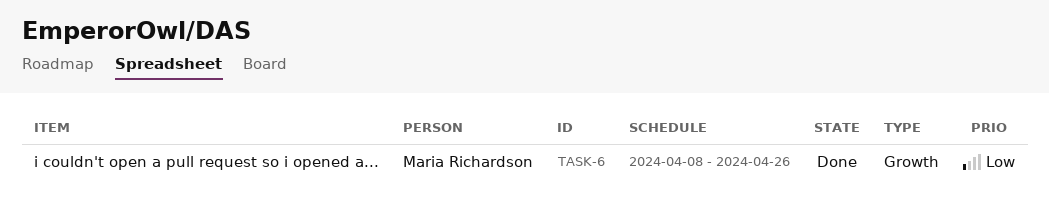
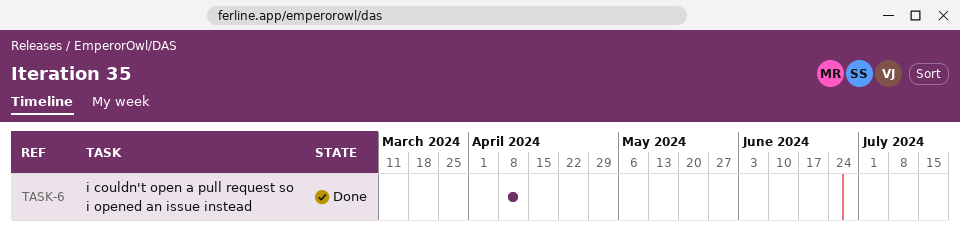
TASK-6, due: Apr 26 -> Apr 12

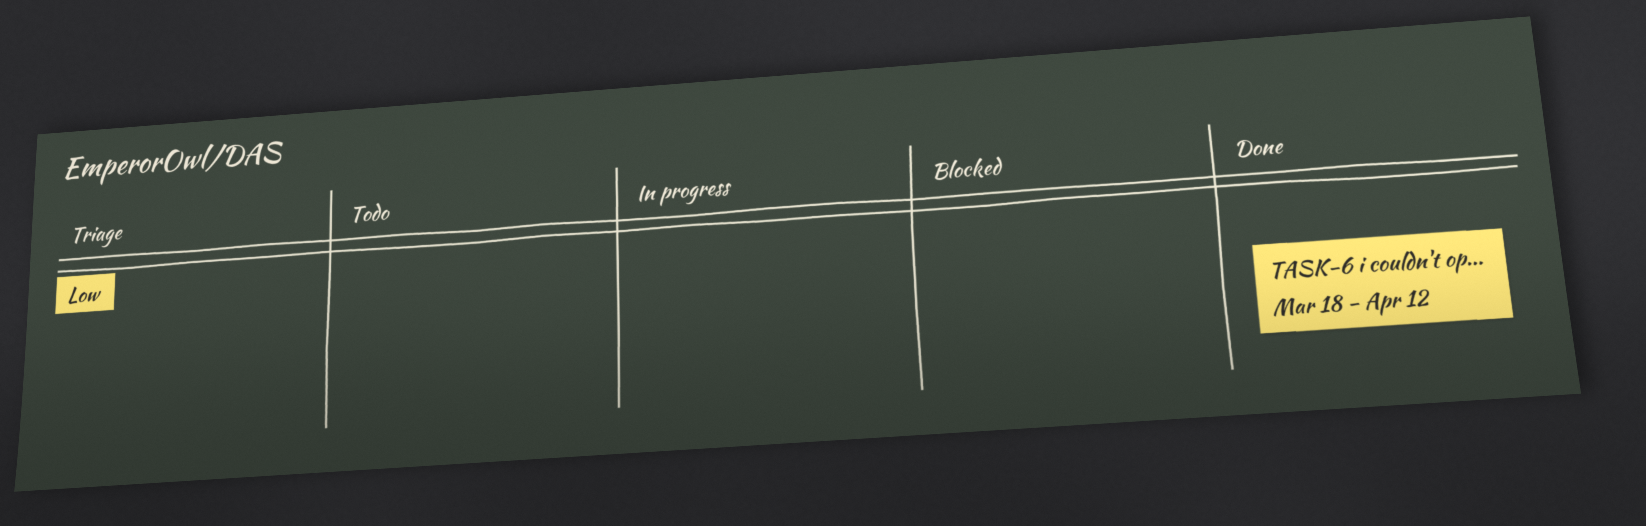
TASK-6, start: Apr 8 -> Mar 18

